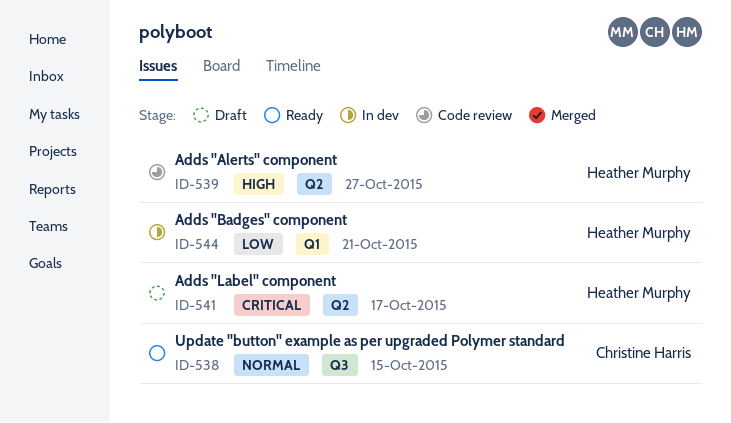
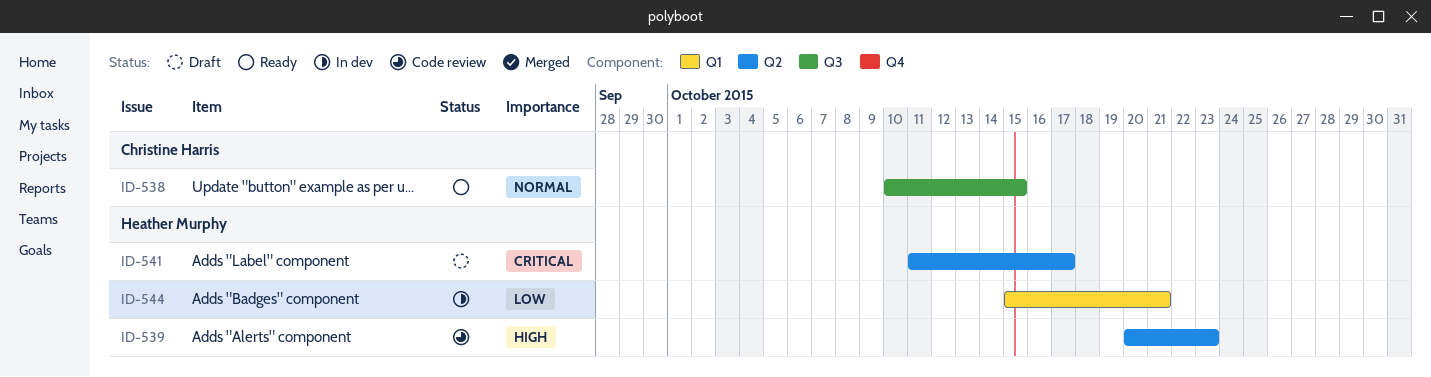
ID-539, due: Oct 27 -> Oct 23

